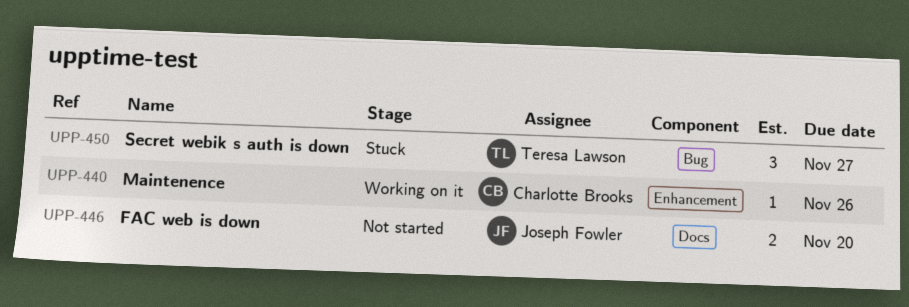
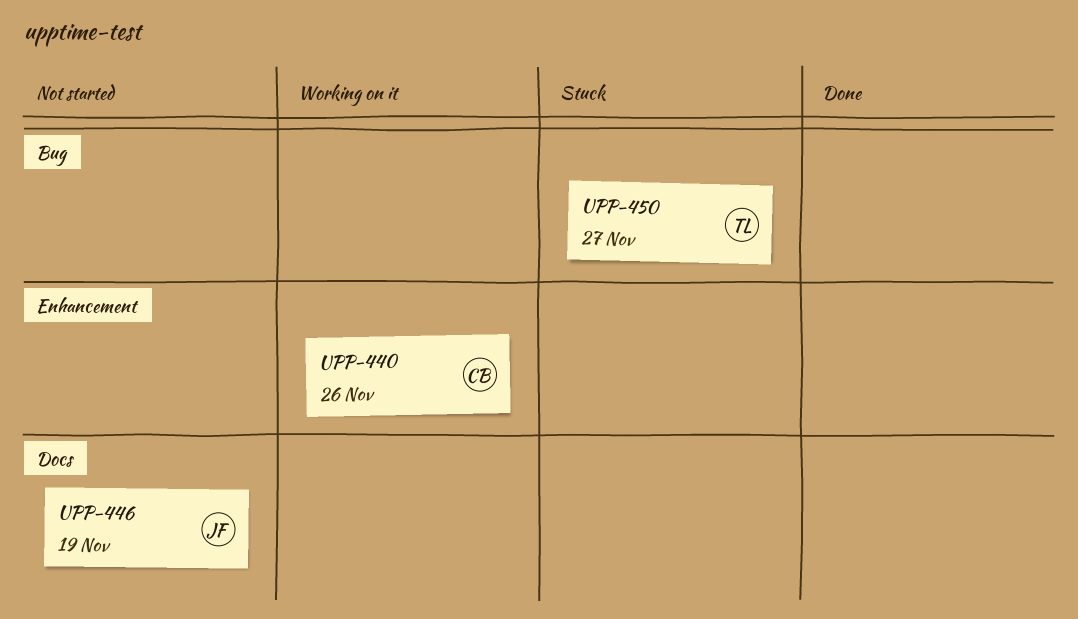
UPP-446, due: Nov 20 -> Nov 19

